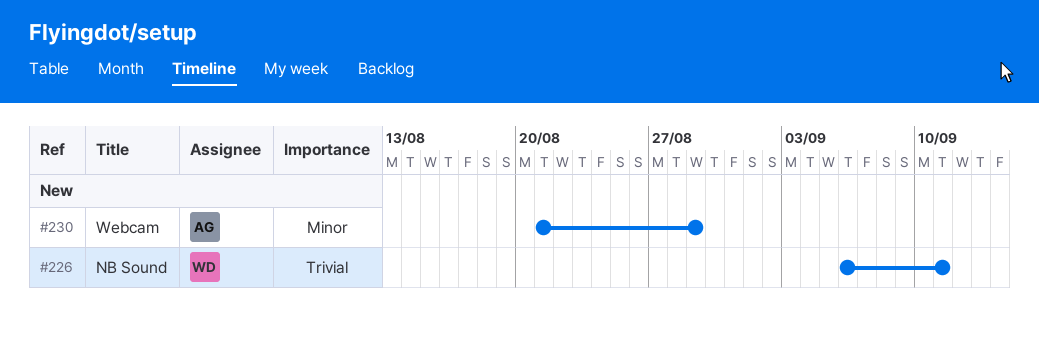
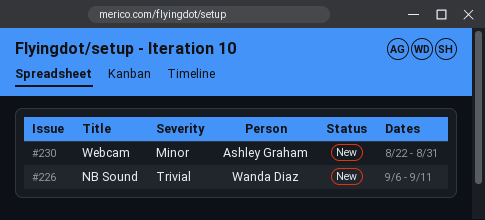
#230, start: Aug 21 -> Aug 22
#230, due: Aug 29 -> Aug 31

